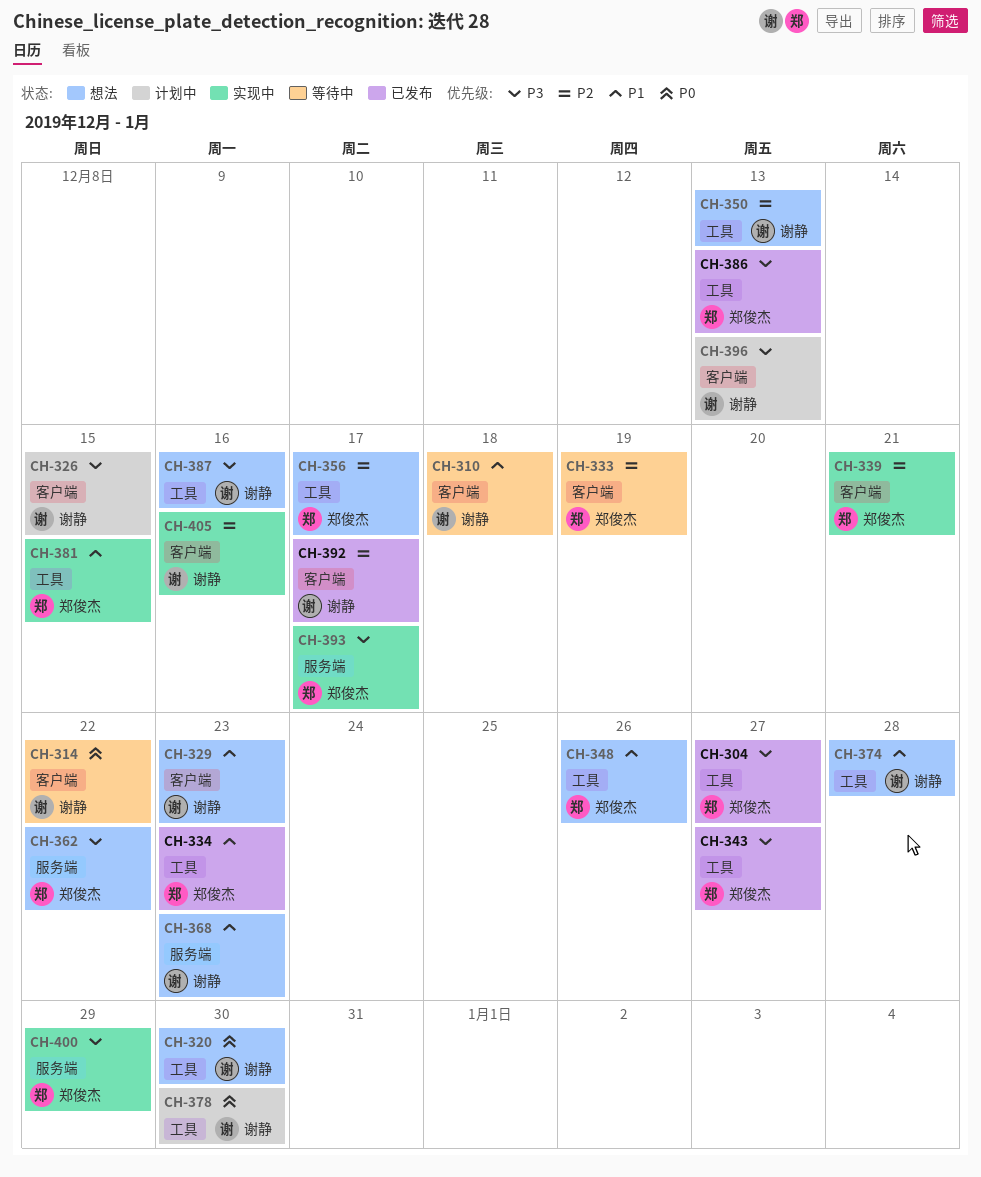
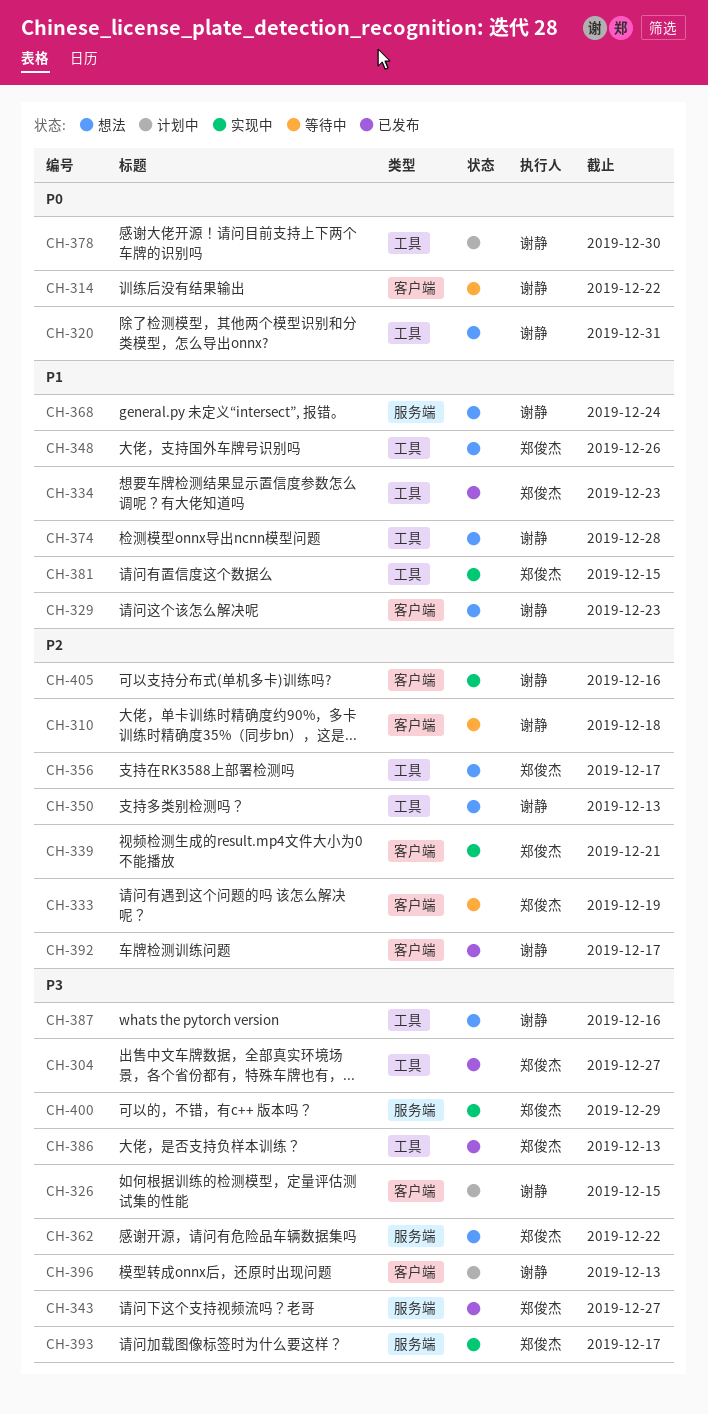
CH-310, priority: P1 -> P2
CH-320, due: Dec 30 -> Dec 31
CH-343, label: 工具 -> 服务端
CH-368, due: Dec 23 -> Dec 24

